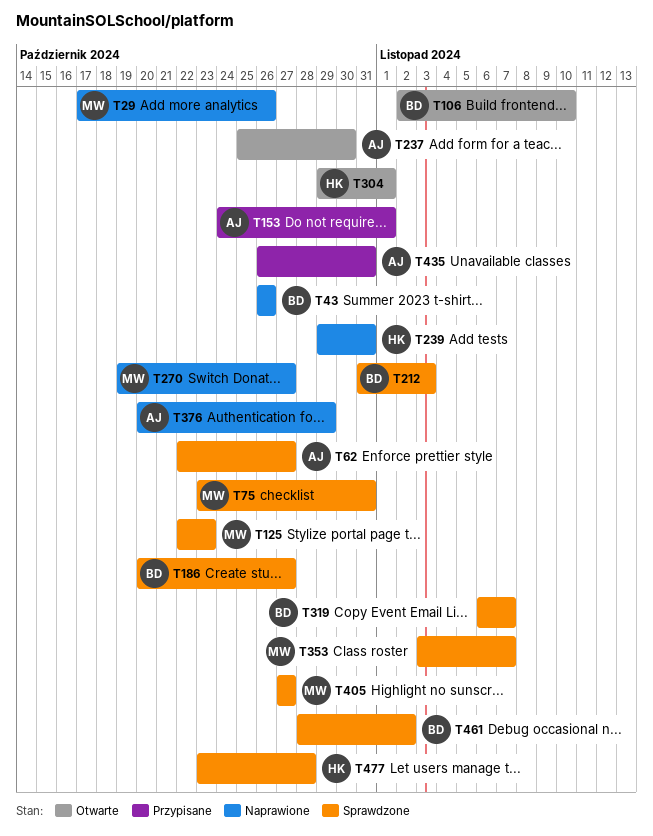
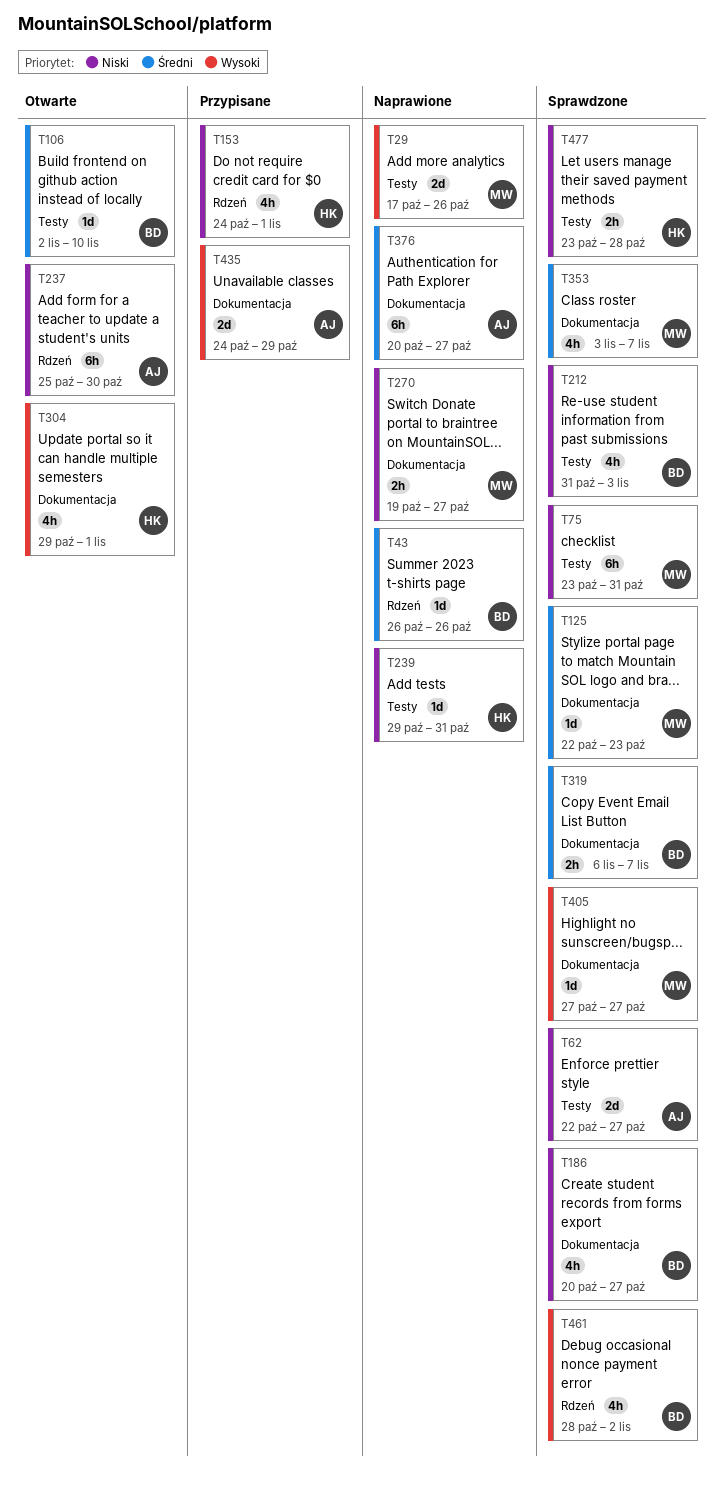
T153, owner: AJ -> HK
T376, due: Oct 29 -> Oct 27
T435, start: Oct 26 -> Oct 24
T435, due: Oct 31 -> Oct 29

